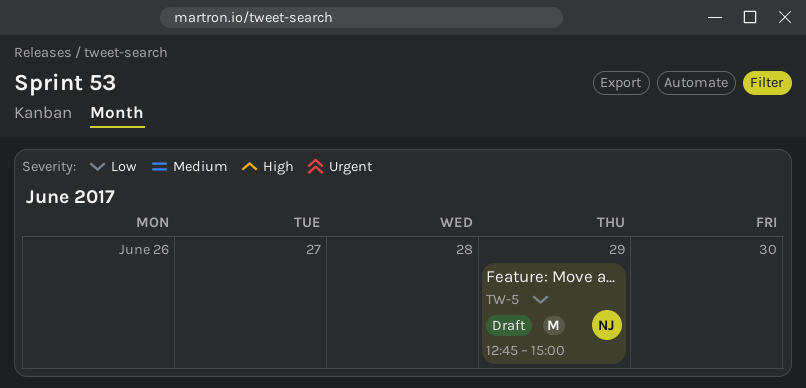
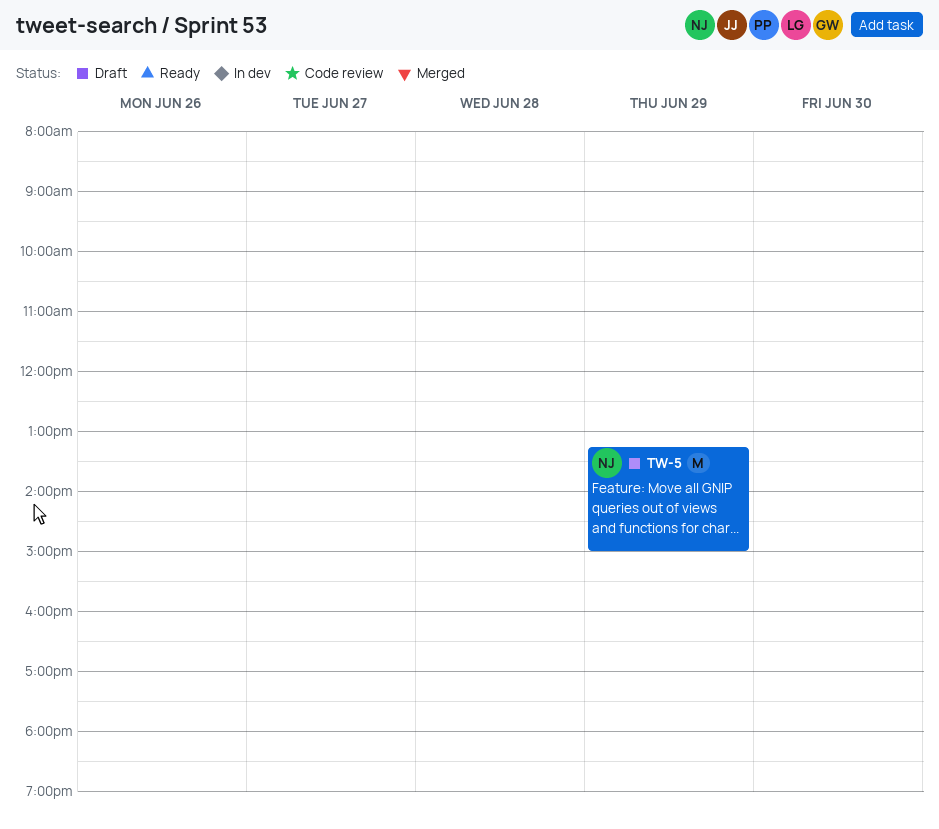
TW-5, begins: 12:45 -> 13:15

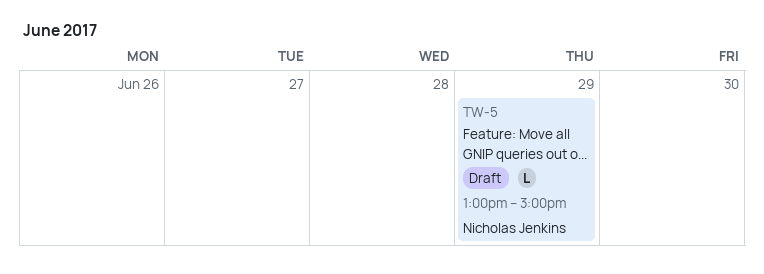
TW-5, estimate: M -> L
TW-5, begins: 13:15 -> 13:00

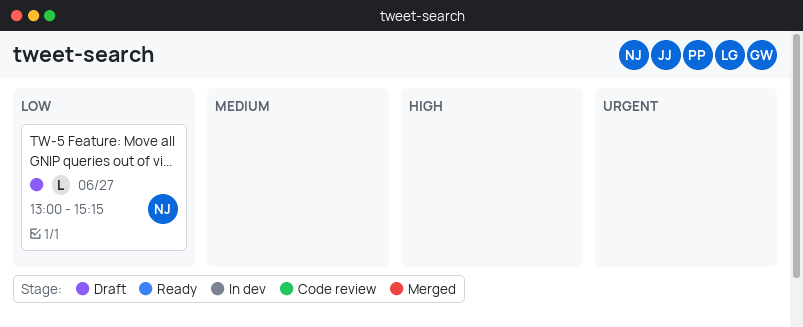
TW-5, day: Jun 29 -> Jun 27
TW-5, ends: 15:00 -> 15:15

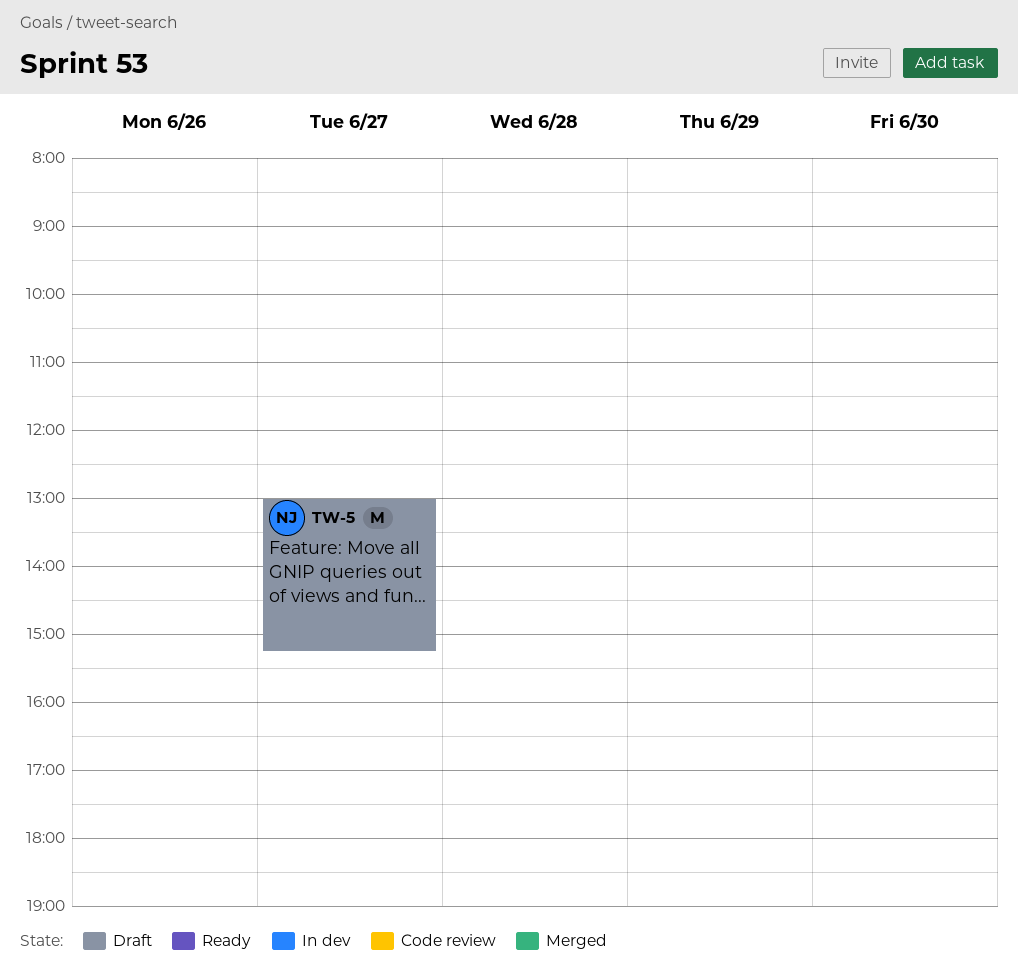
TW-5, estimate: L -> M

